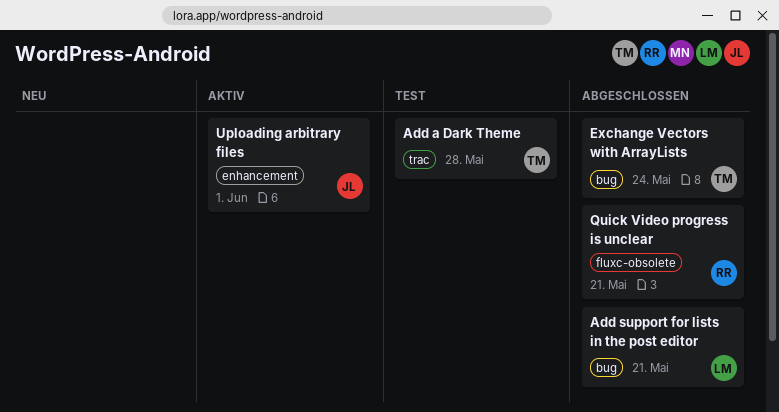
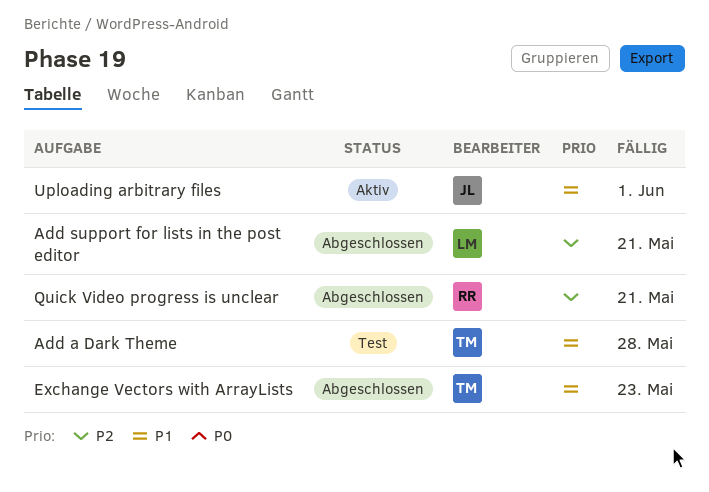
Exchange Vectors with ArrayLists, due: May 24 -> May 23

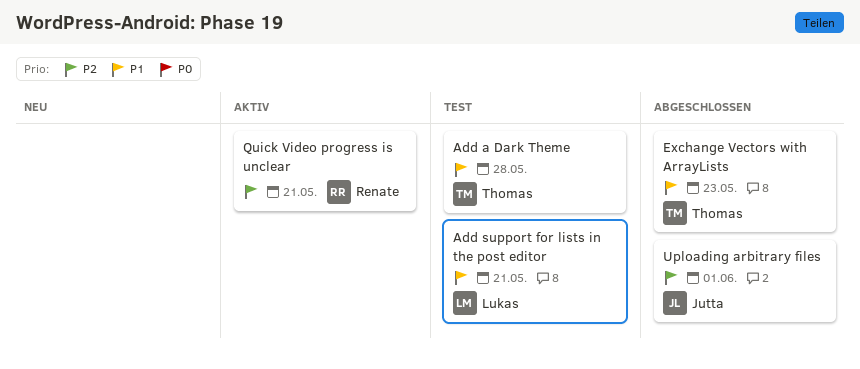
Add support for lists in the post editor, status: Abgeschlossen -> Test
Add support for lists in the post editor, priority: P2 -> P1
Quick Video progress is unclear, status: Abgeschlossen -> Aktiv
Uploading arbitrary files, status: Aktiv -> Abgeschlossen
Uploading arbitrary files, priority: P1 -> P2

